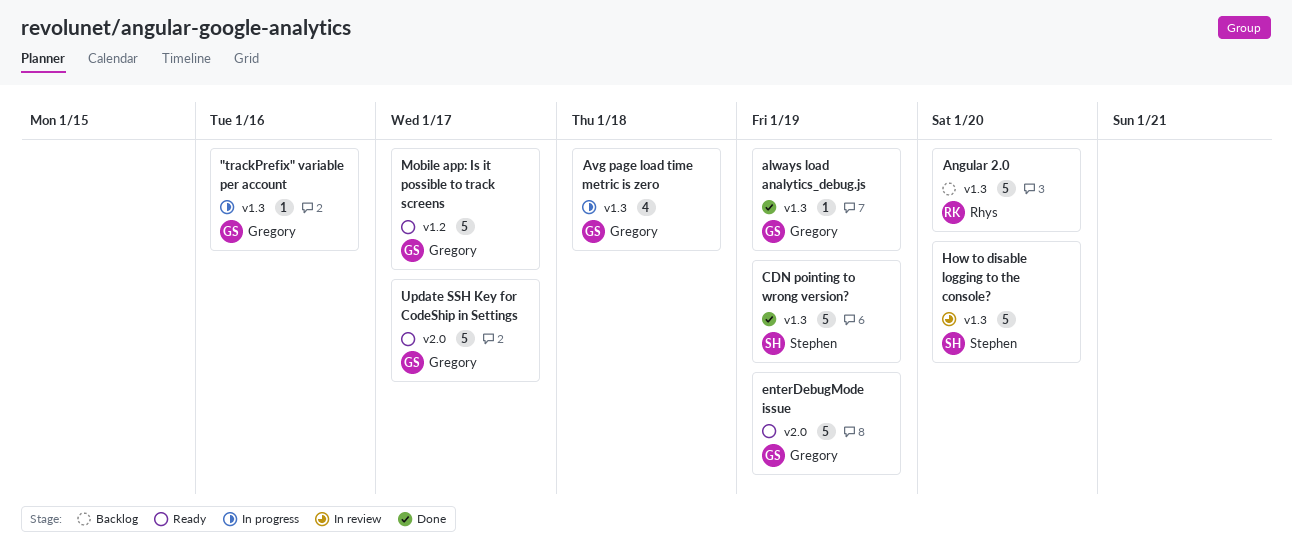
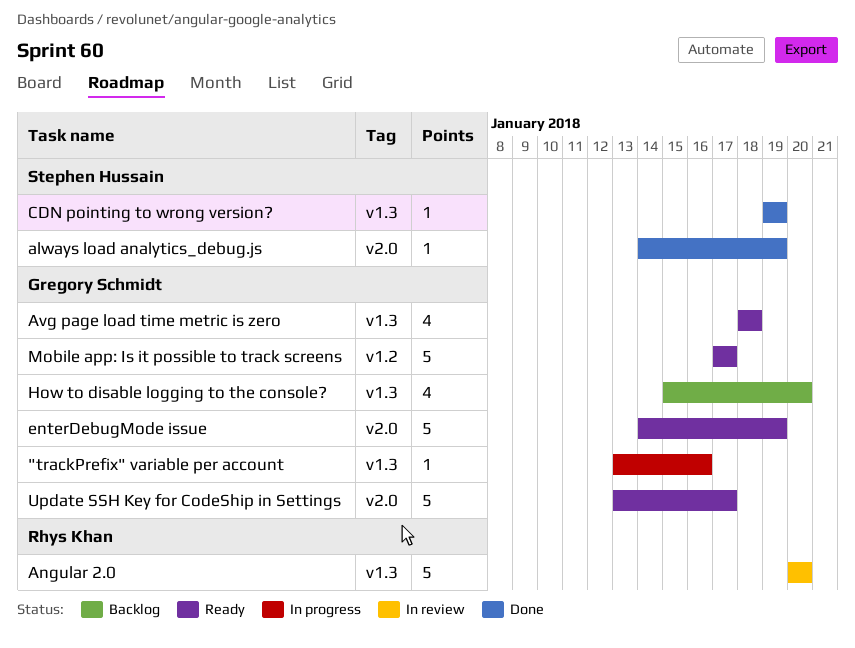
always load analytics_debug.js, owner: Gregory Schmidt -> Stephen Hussain
always load analytics_debug.js, label: v1.3 -> v2.0
Angular 2.0, status: Backlog -> In review
Avg page load time metric is zero, status: In progress -> Ready
CDN pointing to wrong version?, estimate: 5 -> 1
How to disable logging to the console?, status: In review -> Backlog
How to disable logging to the console?, owner: Stephen Hussain -> Gregory Schmidt
How to disable logging to the console?, estimate: 5 -> 4

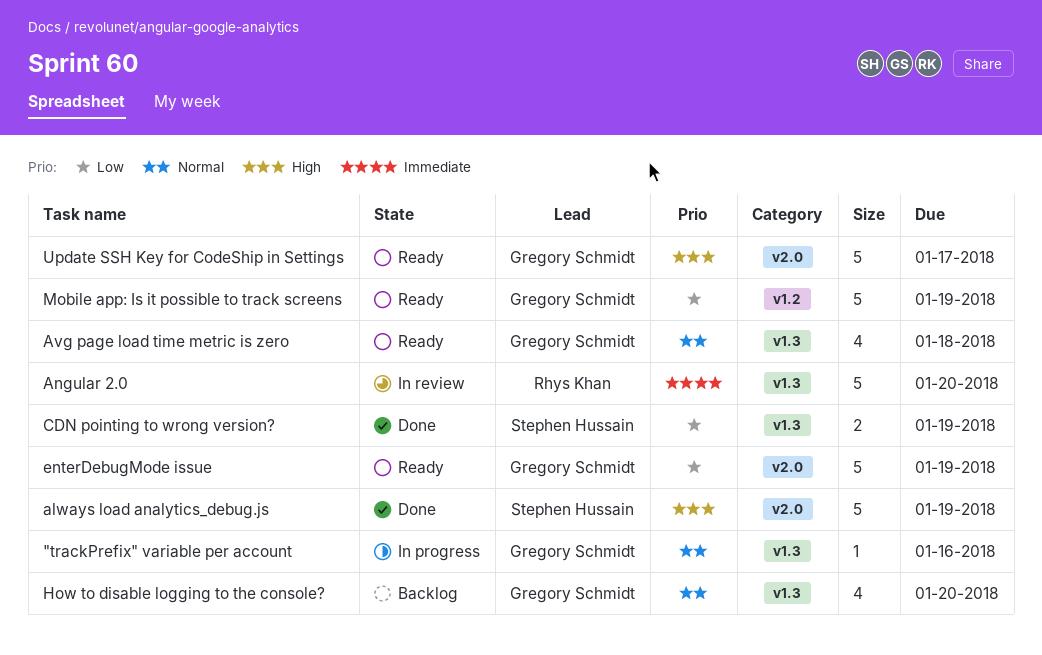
always load analytics_debug.js, estimate: 1 -> 5
CDN pointing to wrong version?, estimate: 1 -> 2
Mobile app: Is it possible to track screens, due: Jan 17 -> Jan 19

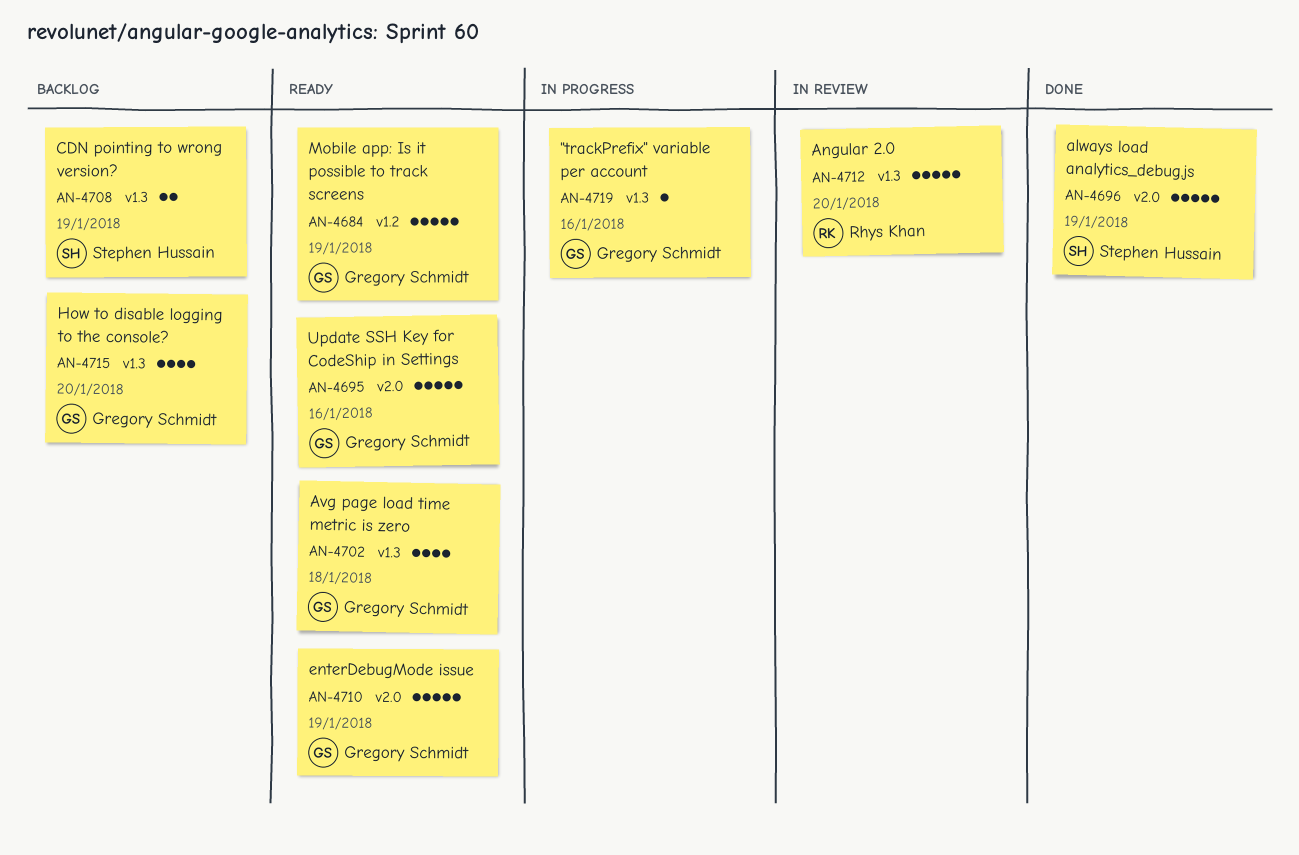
CDN pointing to wrong version?, status: Done -> Backlog
Update SSH Key for CodeShip in Settings, due: Jan 17 -> Jan 16

